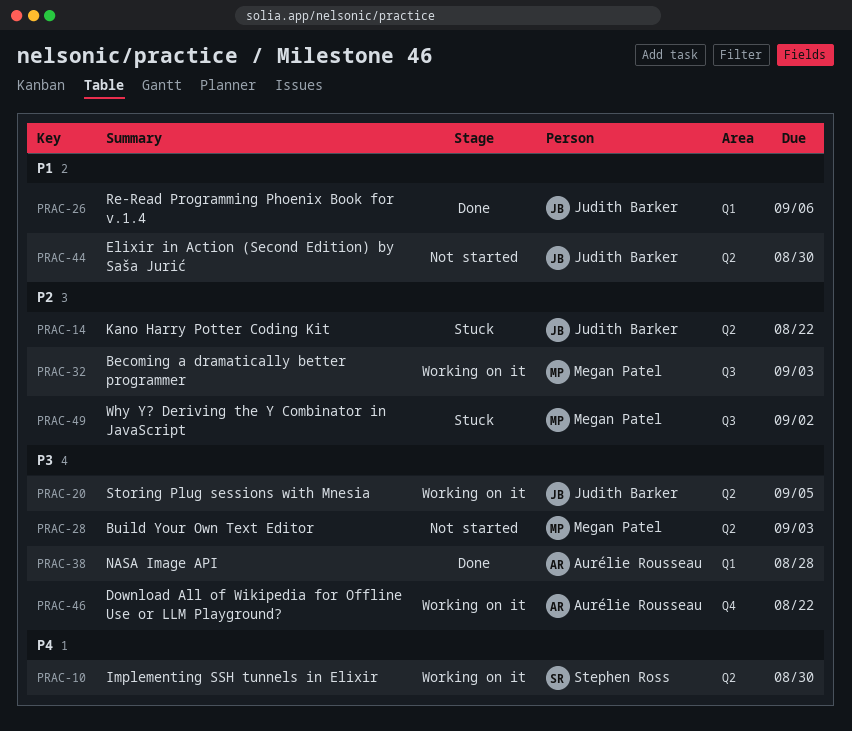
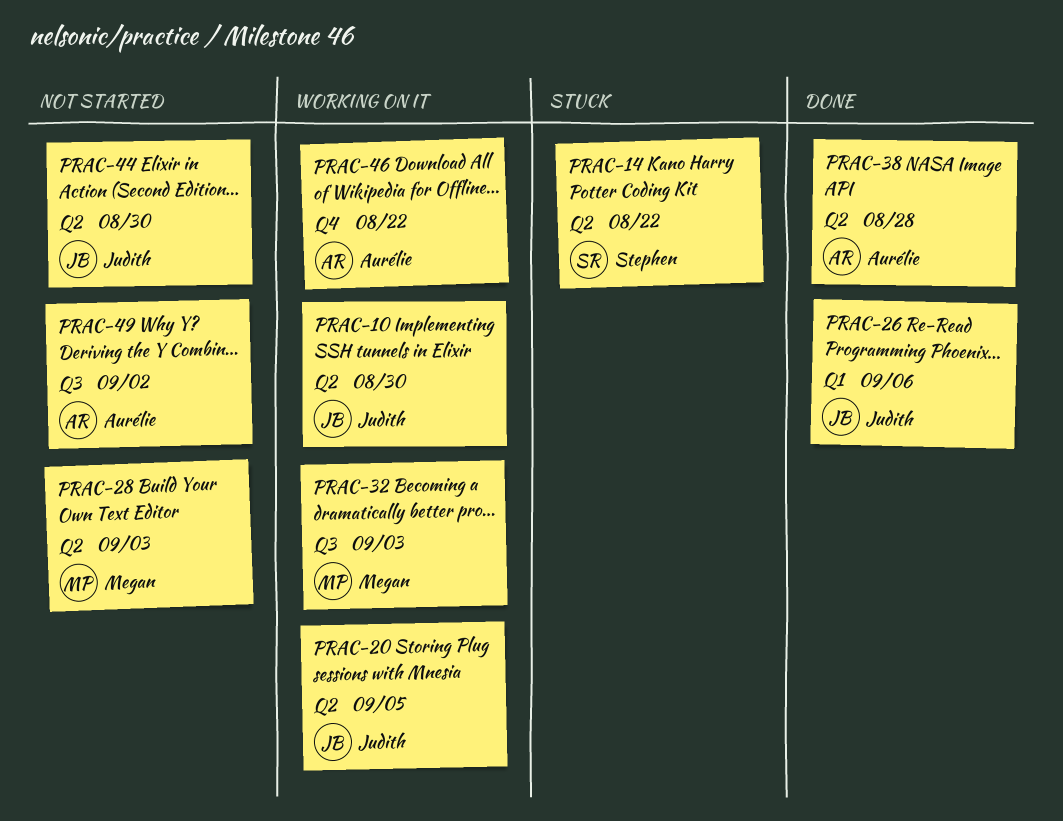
PRAC-10, owner: Stephen Ross -> Judith Barker
PRAC-14, owner: Judith Barker -> Stephen Ross
PRAC-38, label: Q1 -> Q2
PRAC-49, status: Stuck -> Not started
PRAC-49, owner: Megan Patel -> Aurélie Rousseau

